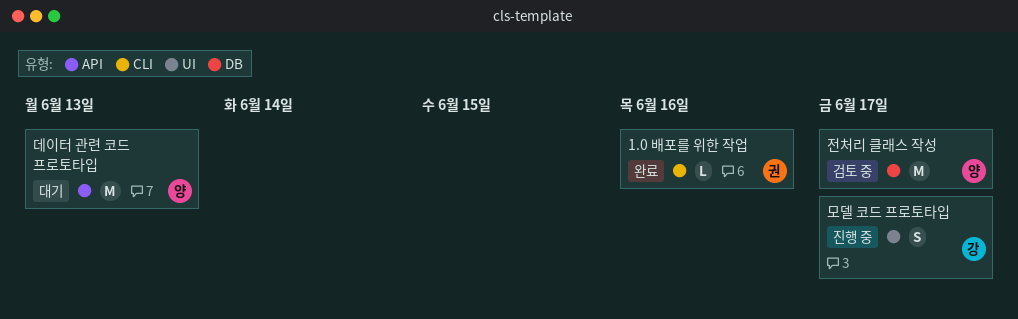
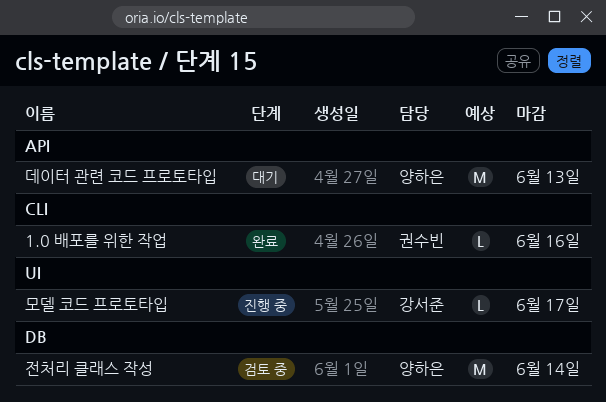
모델 코드 프로토타입, estimate: S -> L
전처리 클래스 작성, due: Jun 17 -> Jun 14

